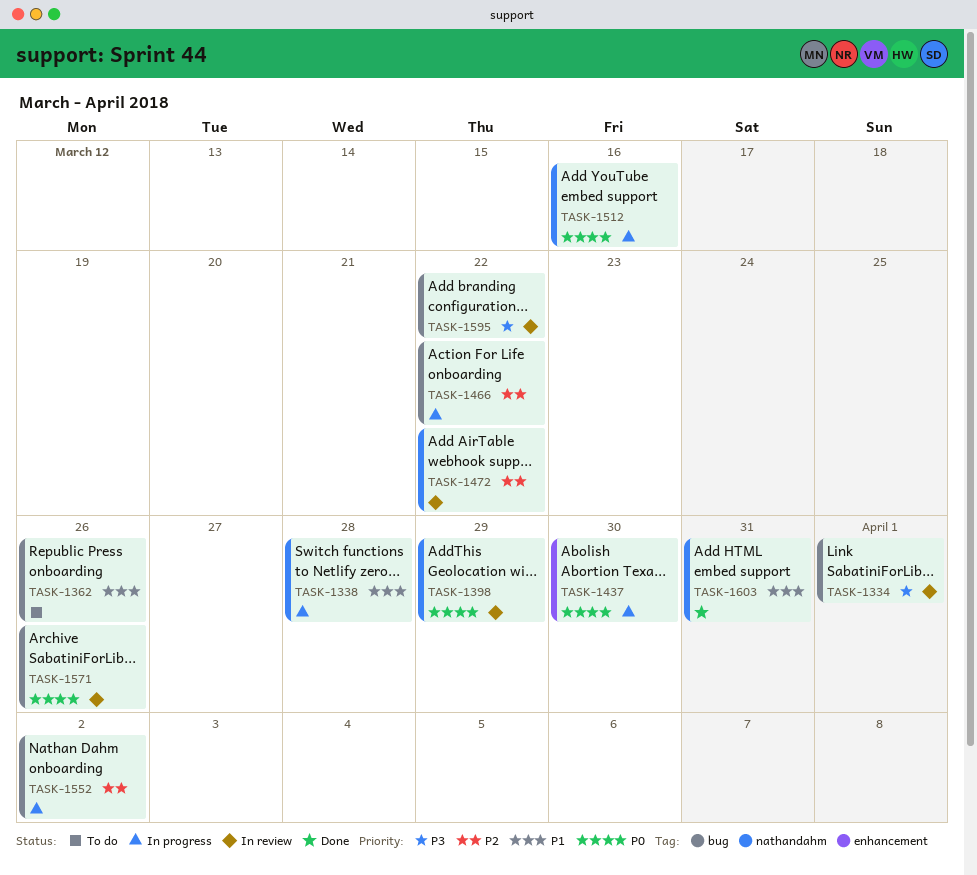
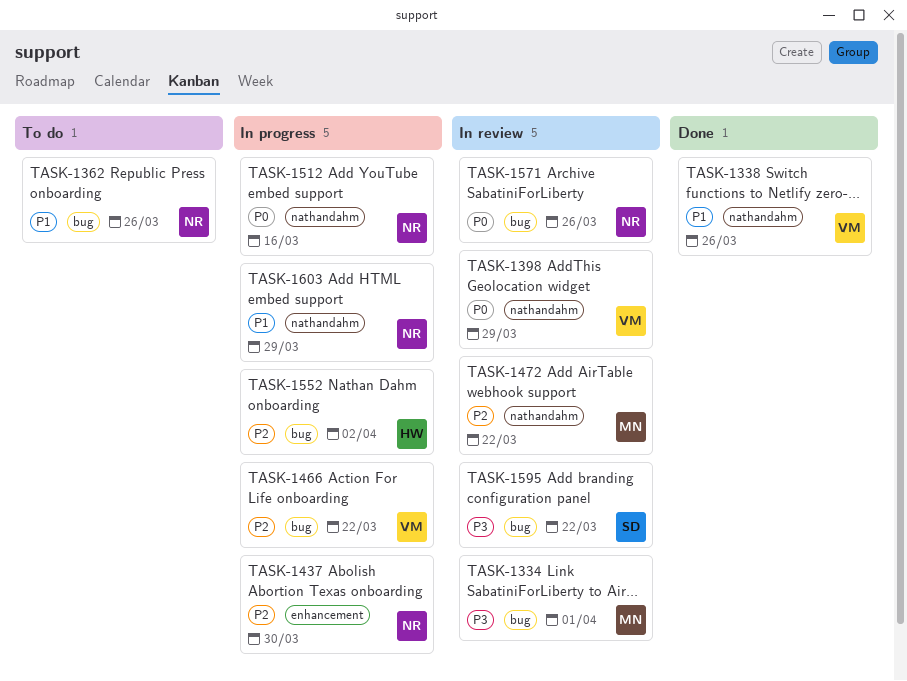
TASK-1338, status: In progress -> Done
TASK-1338, due: Mar 28 -> Mar 26
TASK-1437, priority: P0 -> P2
TASK-1603, status: Done -> In progress
TASK-1603, due: Mar 31 -> Mar 29

